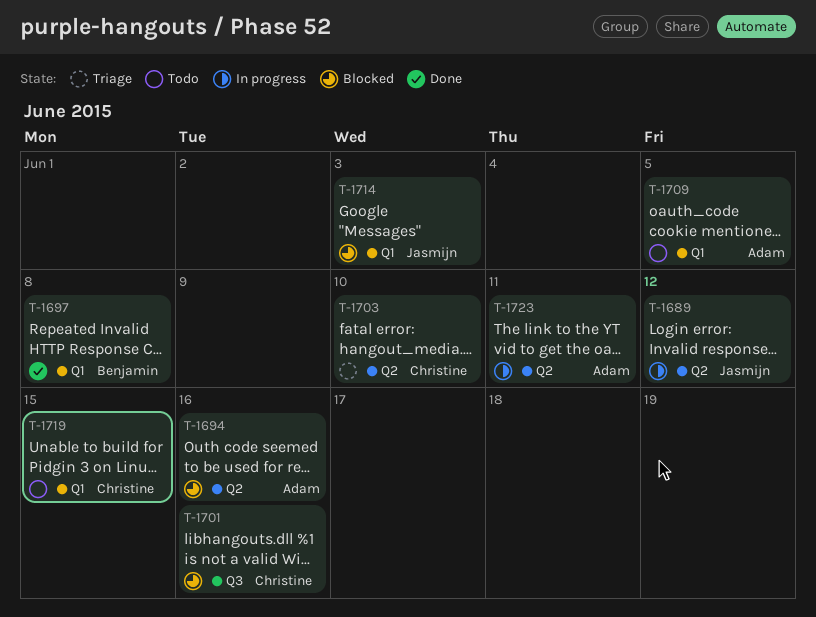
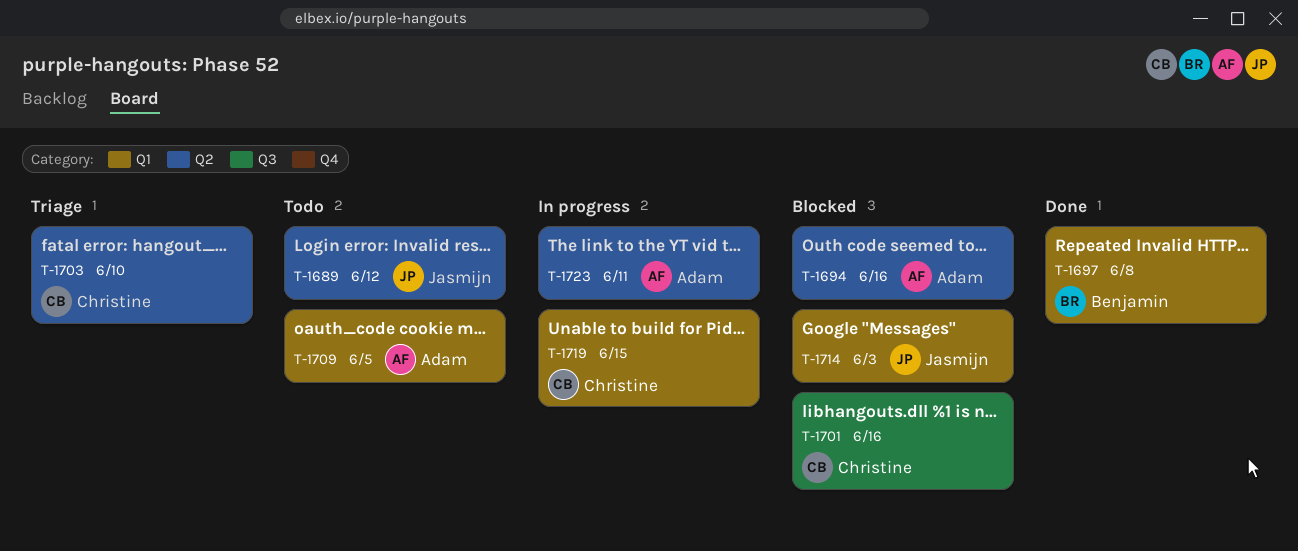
T-1689, status: In progress -> Todo
T-1719, status: Todo -> In progress

